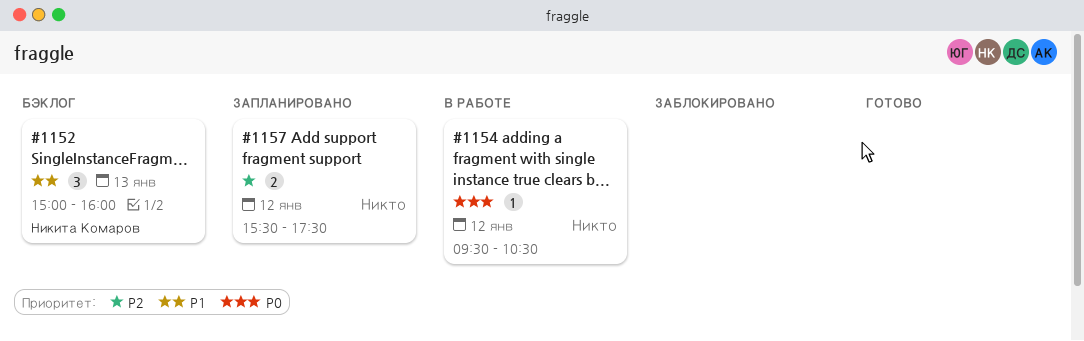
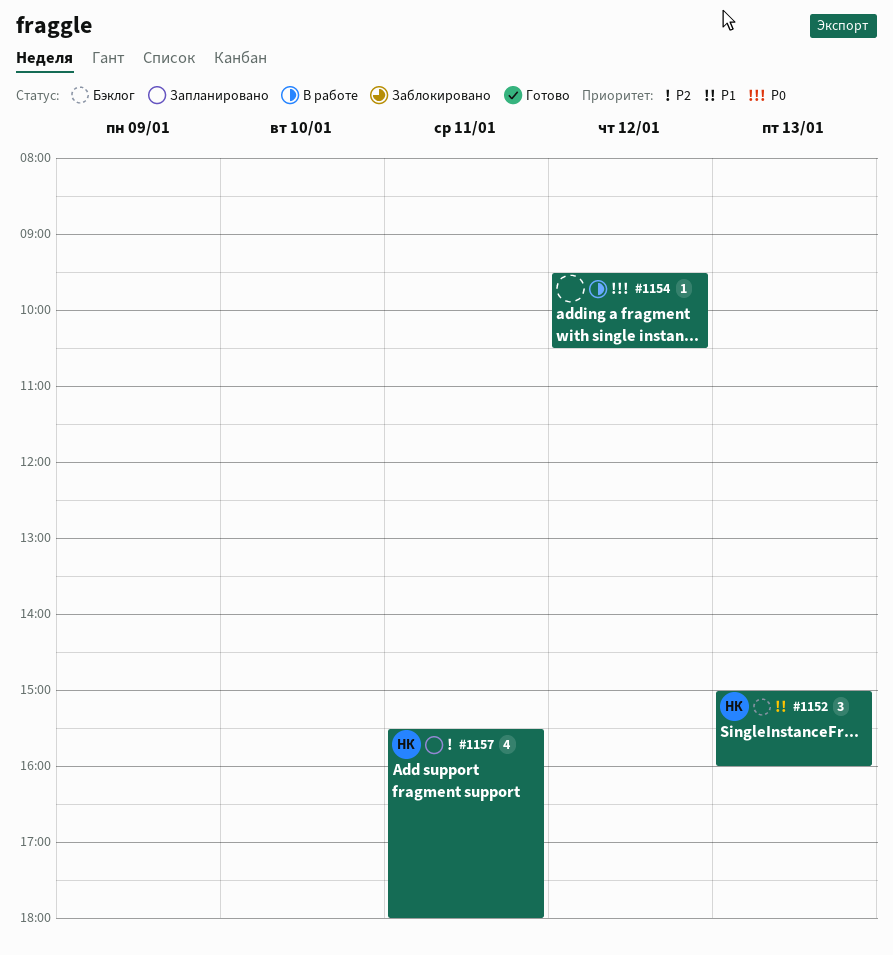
#1157, owner: none -> Никита Комаров
#1157, estimate: 2 -> 4
#1157, day: Jan 12 -> Jan 11
#1157, ends: 17:30 -> 18:00

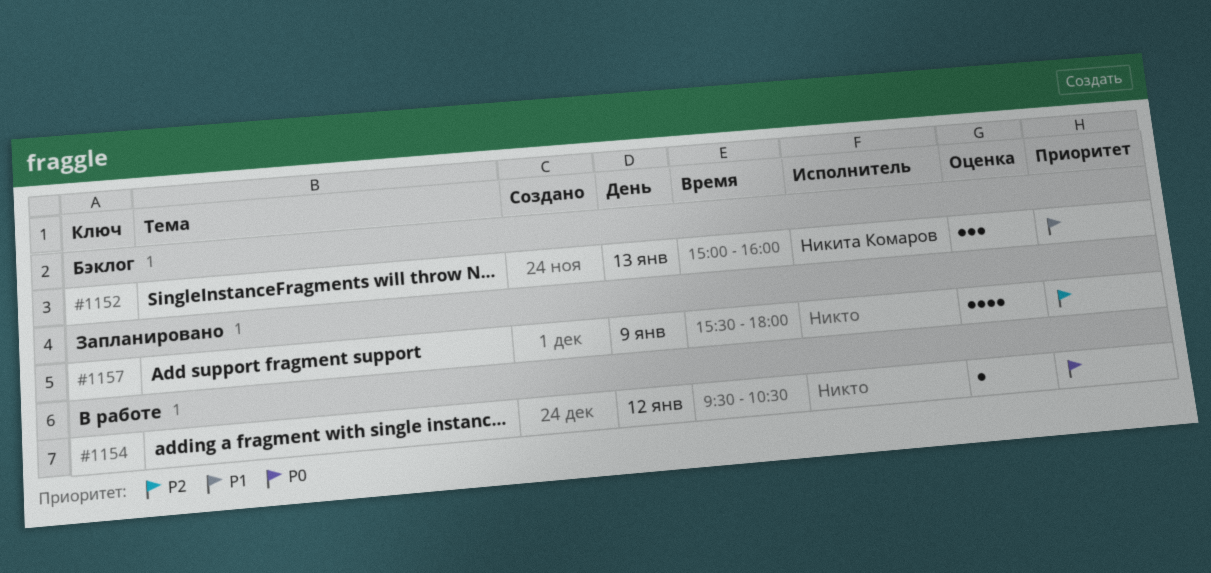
#1157, owner: Никита Комаров -> none
#1157, day: Jan 11 -> Jan 9

